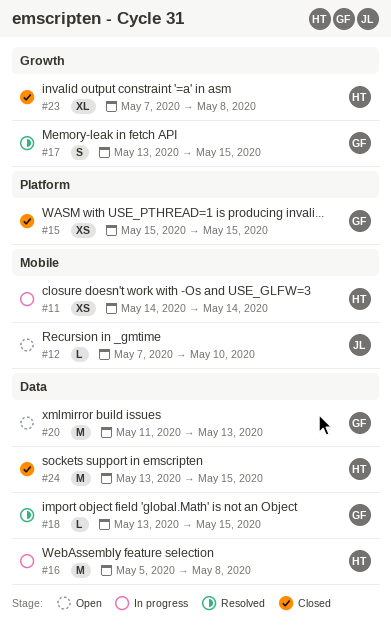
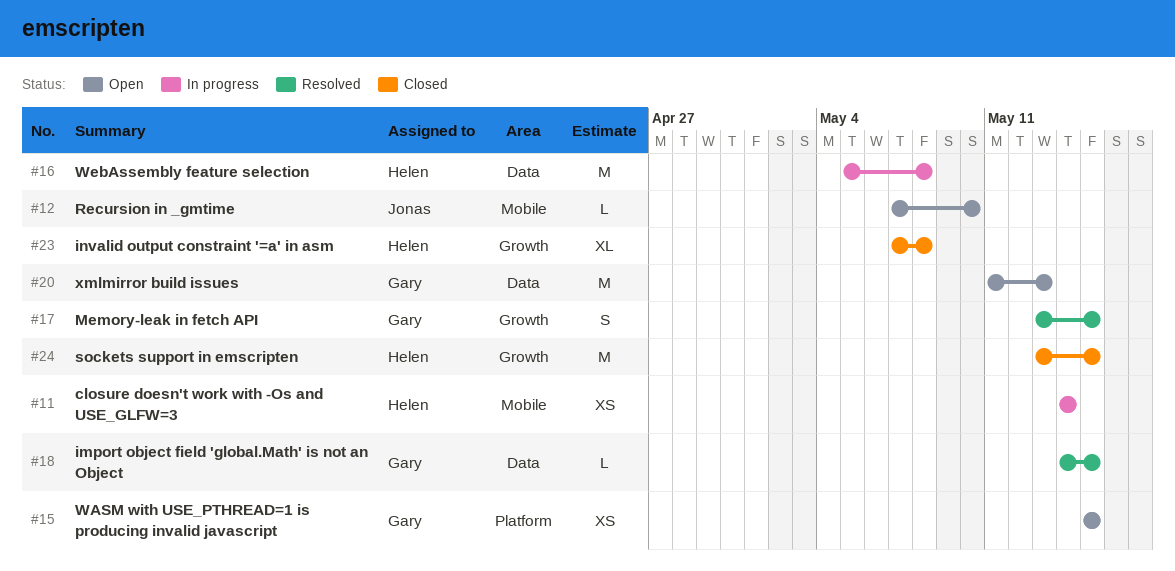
#15, status: Closed -> Open
#18, start: May 13 -> May 14
#24, label: Data -> Growth

